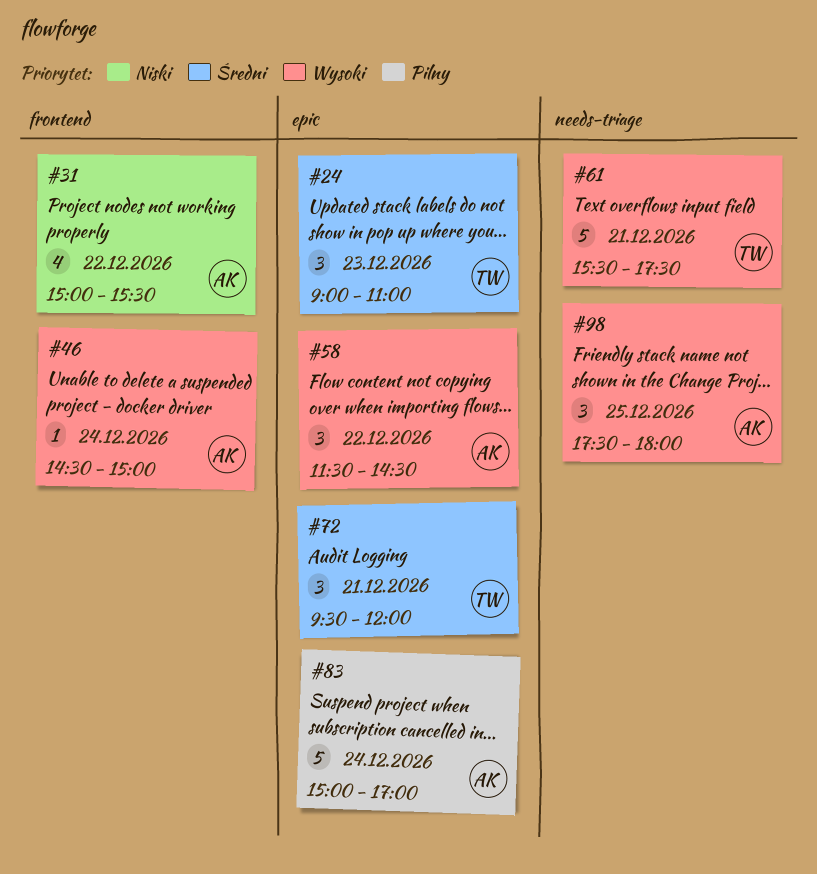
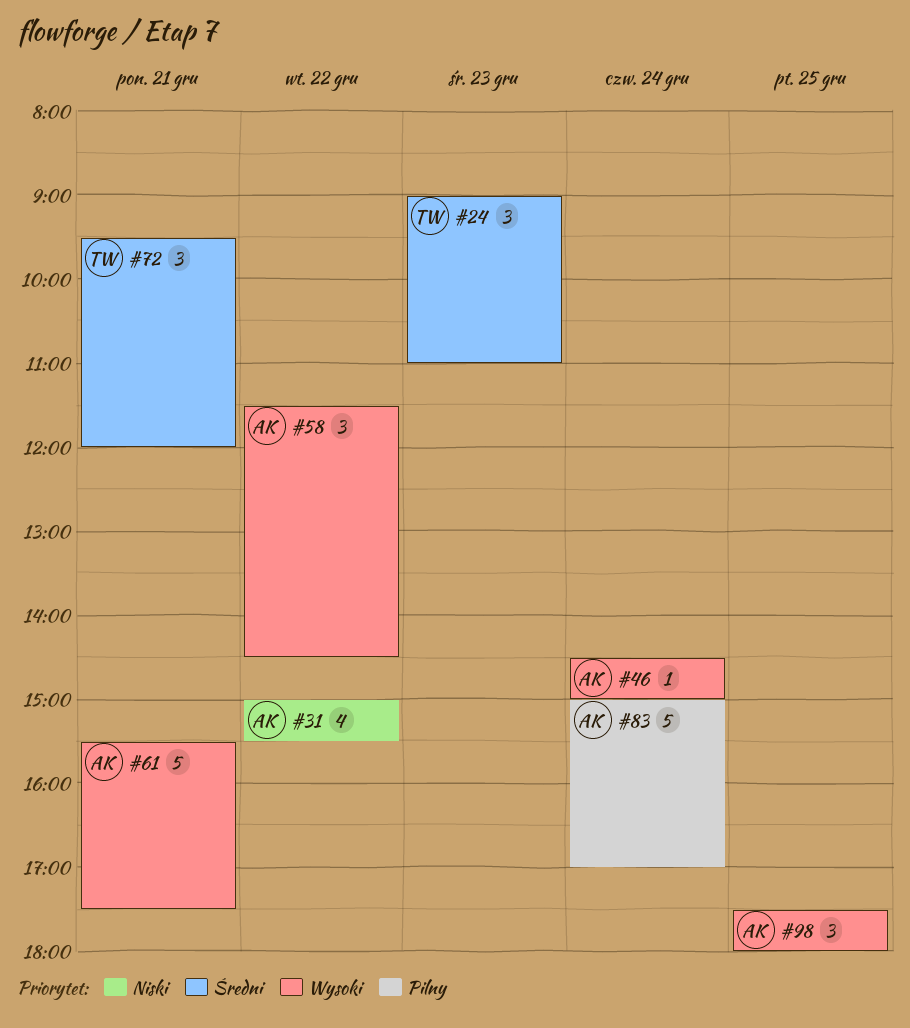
#61, owner: TW -> AK

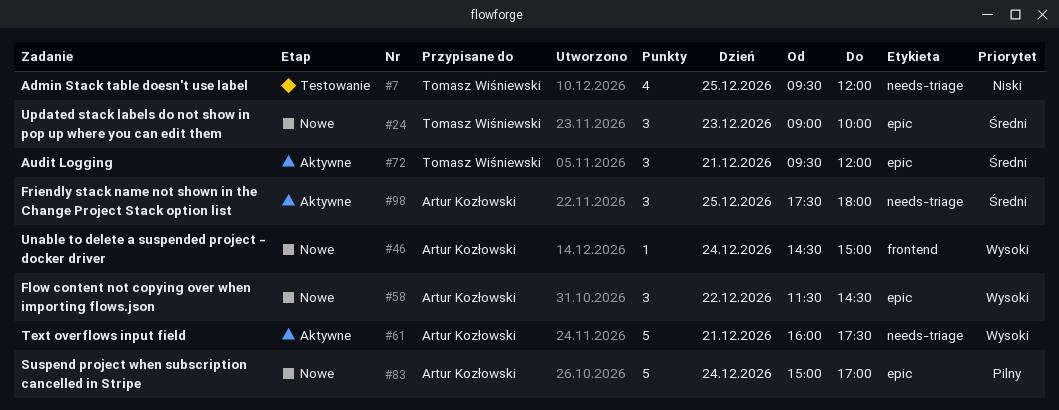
#7: none -> present
#24, ends: 11:00 -> 10:00
#31: present -> none
#61, begins: 15:30 -> 16:00
#98, priority: Wysoki -> Średni

